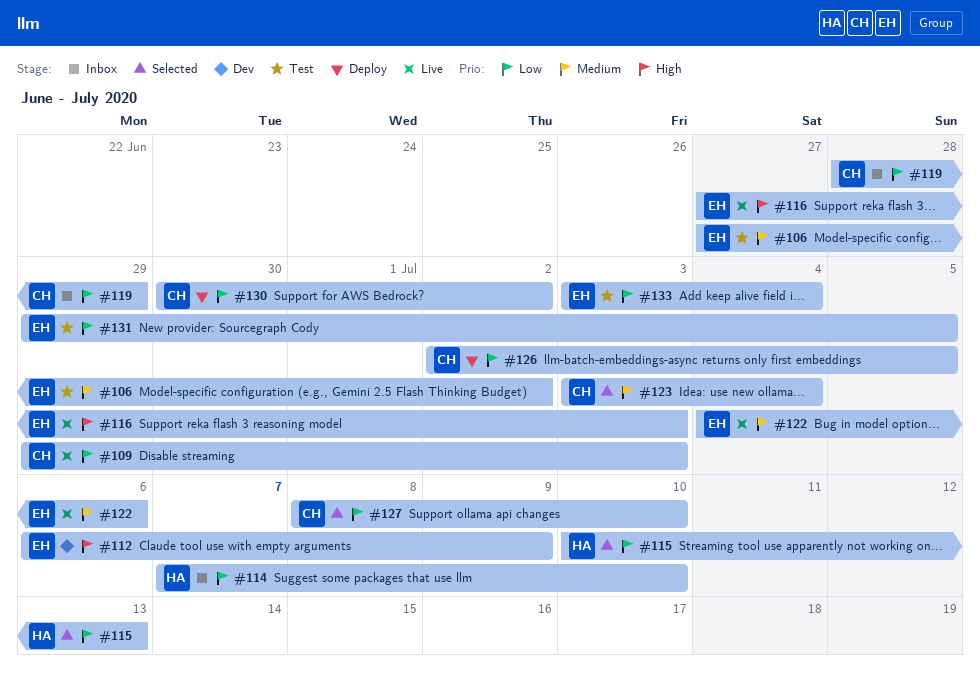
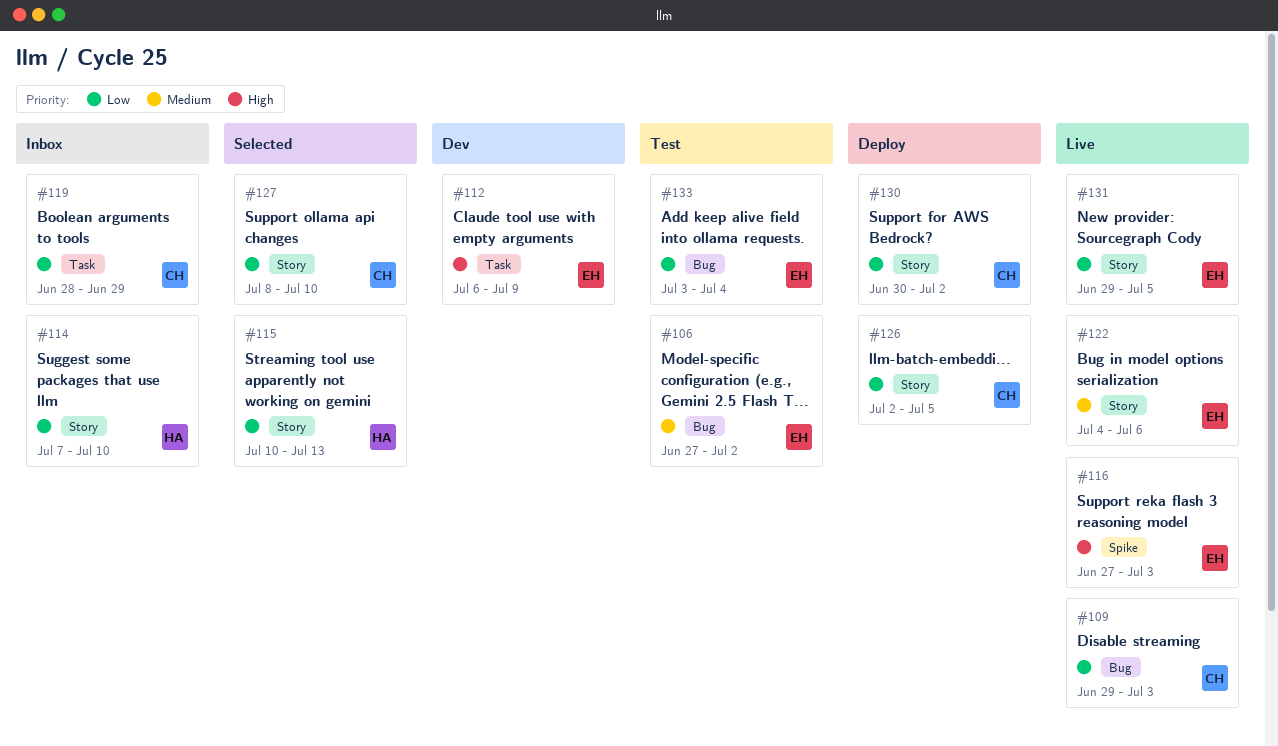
#123: present -> none
#131, status: Test -> Live

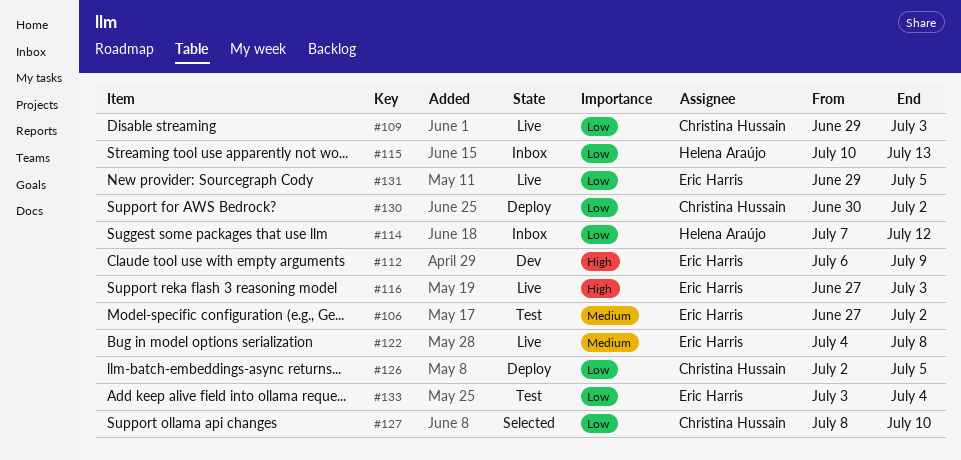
#114, due: Jul 10 -> Jul 12
#115, status: Selected -> Inbox
#119: present -> none
#122, due: Jul 6 -> Jul 8

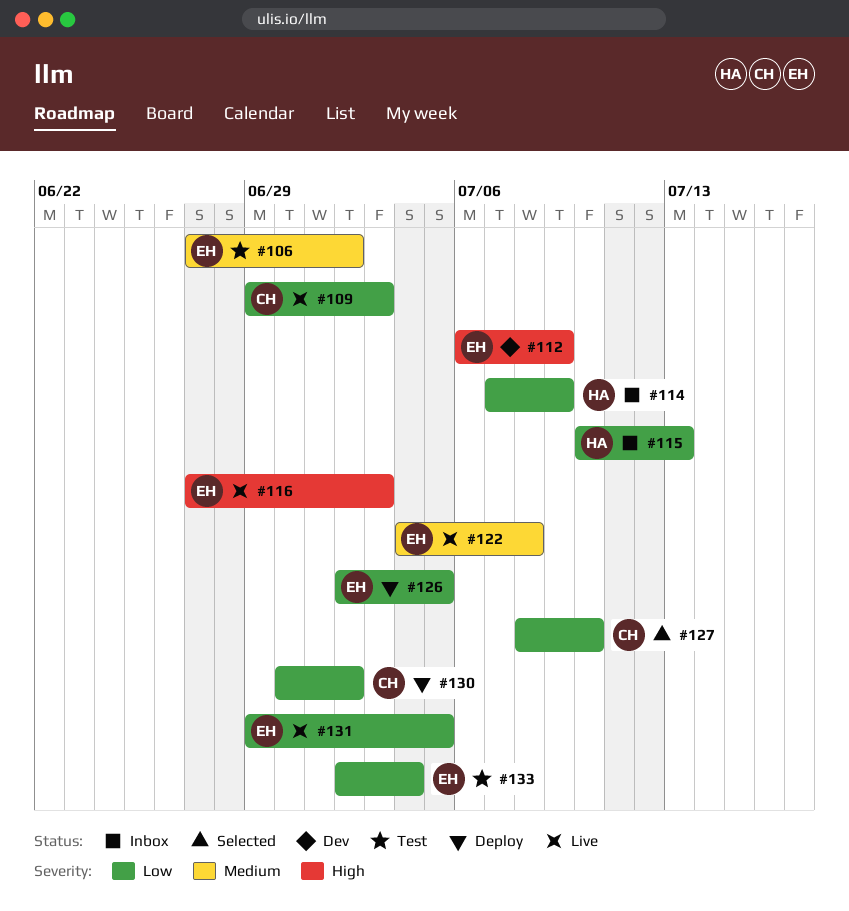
#114, due: Jul 12 -> Jul 9
#126, owner: Christina Hussain -> Eric Harris
#133, start: Jul 3 -> Jul 2

